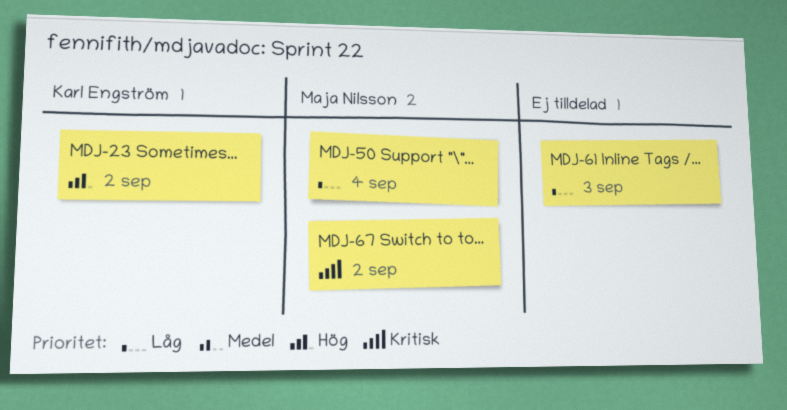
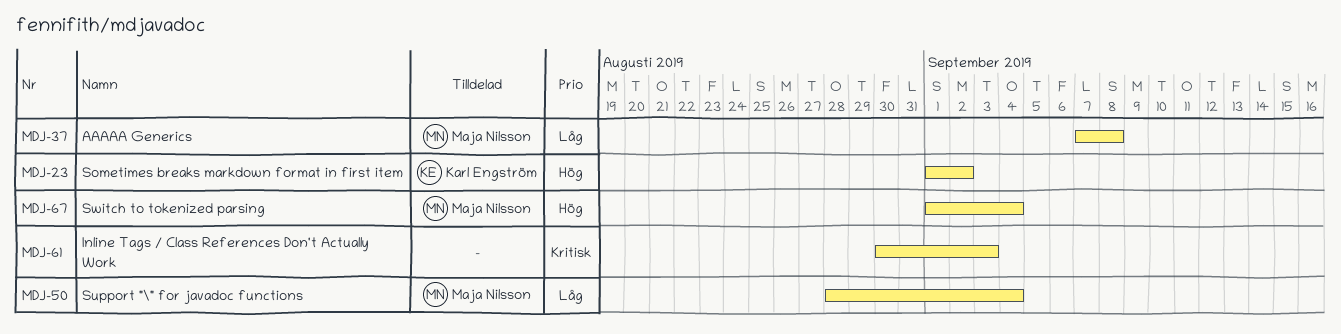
MDJ-37: none -> present
MDJ-61, priority: Låg -> Kritisk
MDJ-67, priority: Kritisk -> Hög
MDJ-67, due: Sep 2 -> Sep 4

